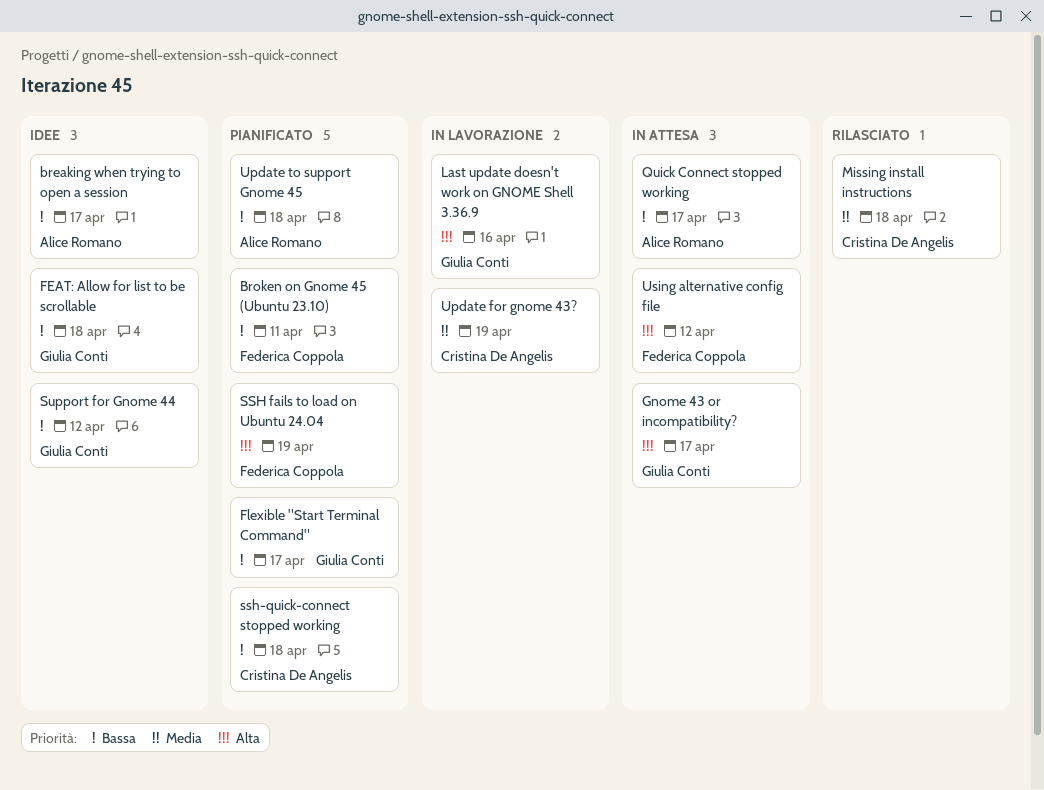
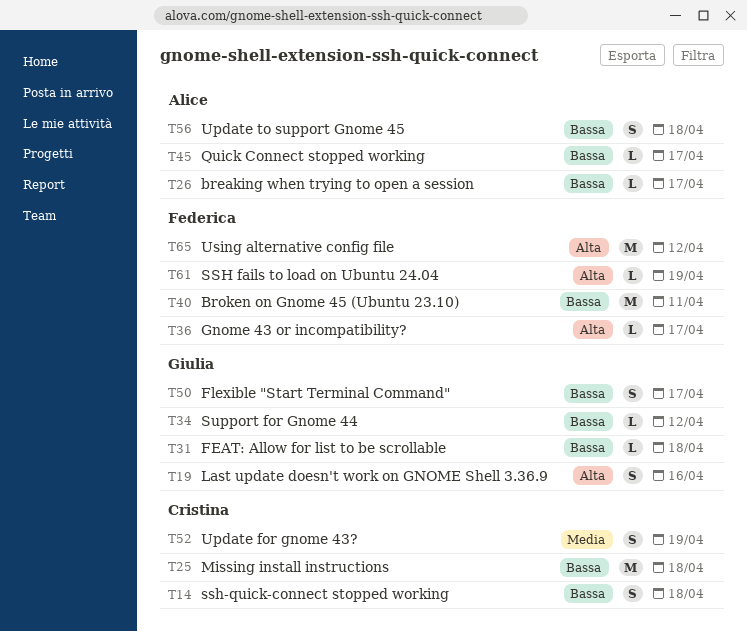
Gnome 43 or incompatibility?, owner: Giulia Conti -> Federica Coppola
Missing install instructions, priority: Media -> Bassa

